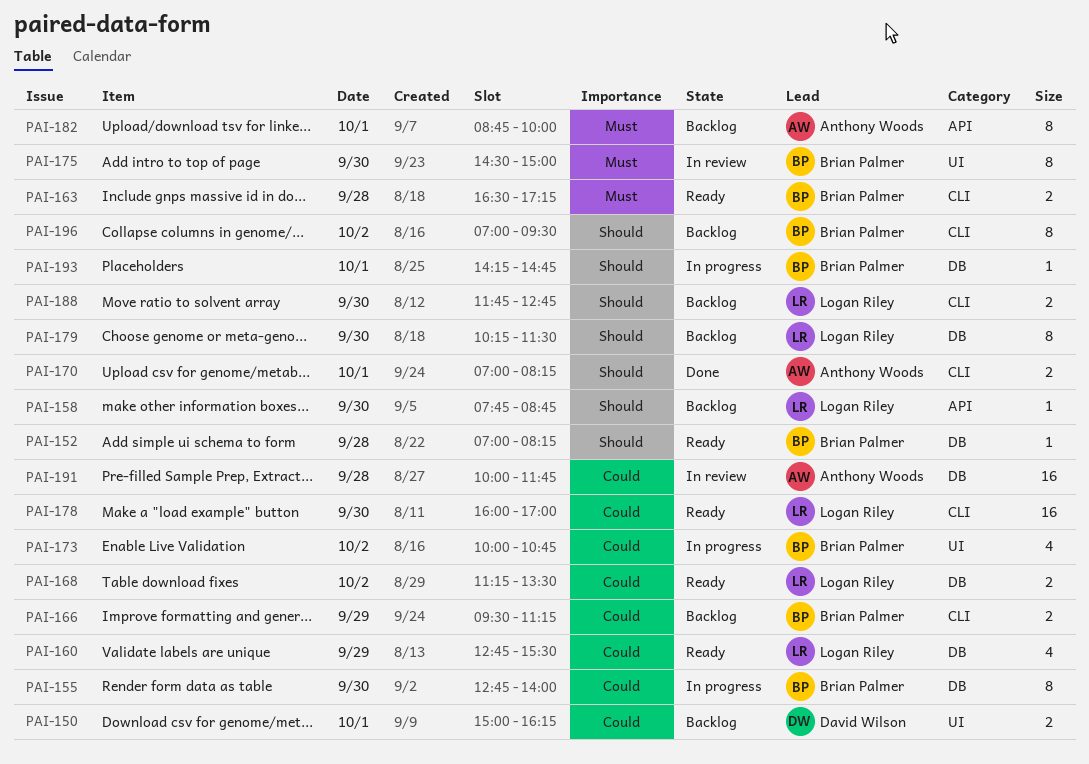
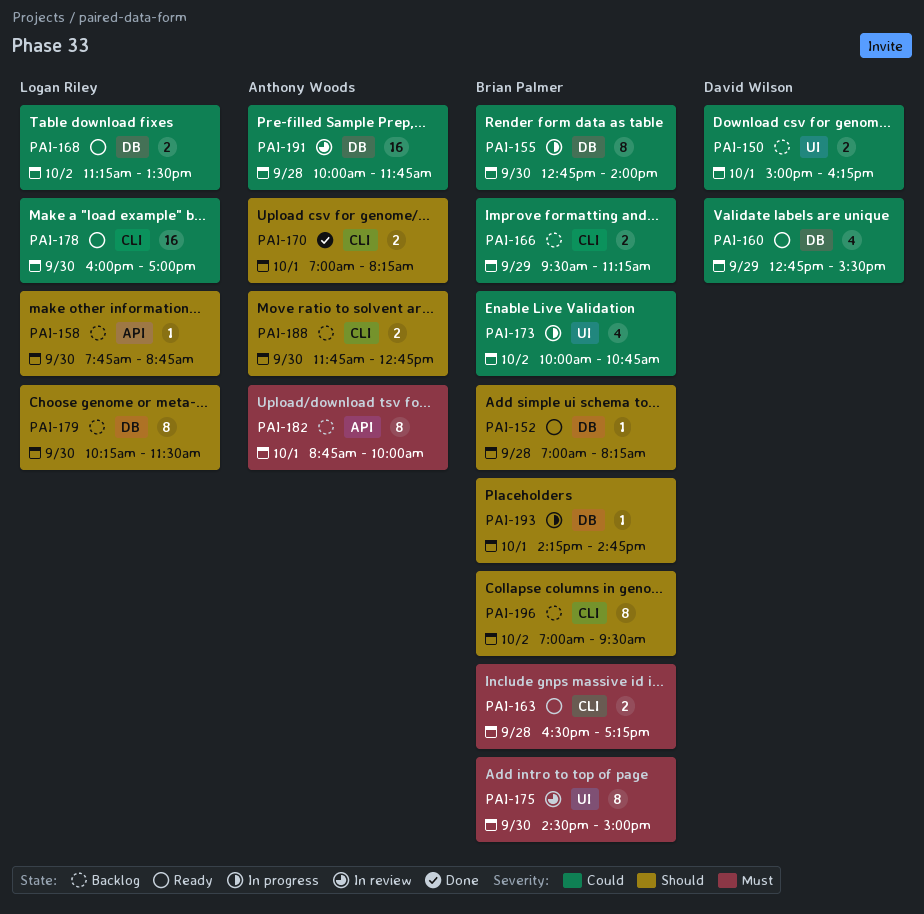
PAI-160, owner: Logan Riley -> David Wilson
PAI-188, owner: Logan Riley -> Anthony Woods

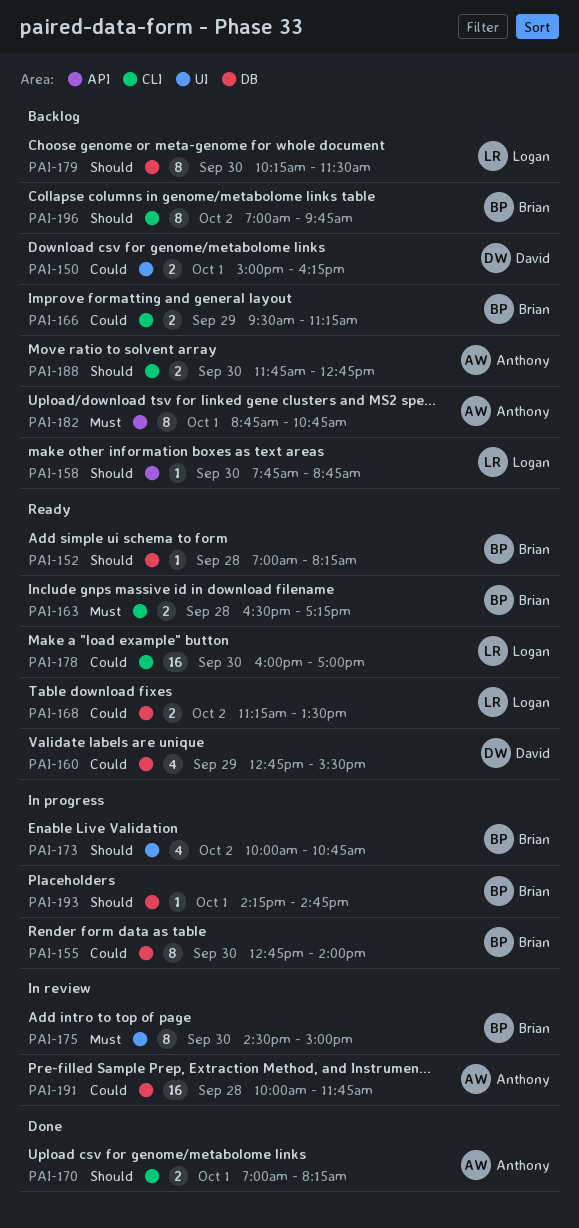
PAI-173, priority: Could -> Should
PAI-182, ends: 10:00 -> 10:45
PAI-196, ends: 09:30 -> 09:45

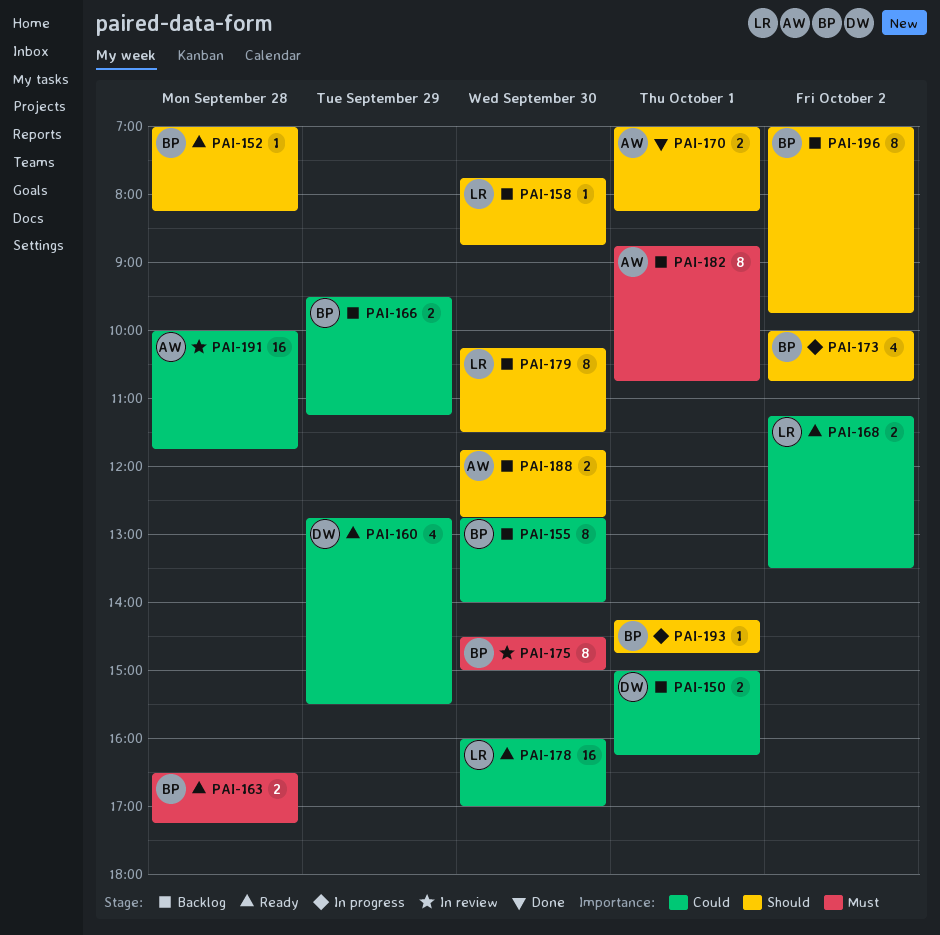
PAI-155, status: In progress -> Backlog

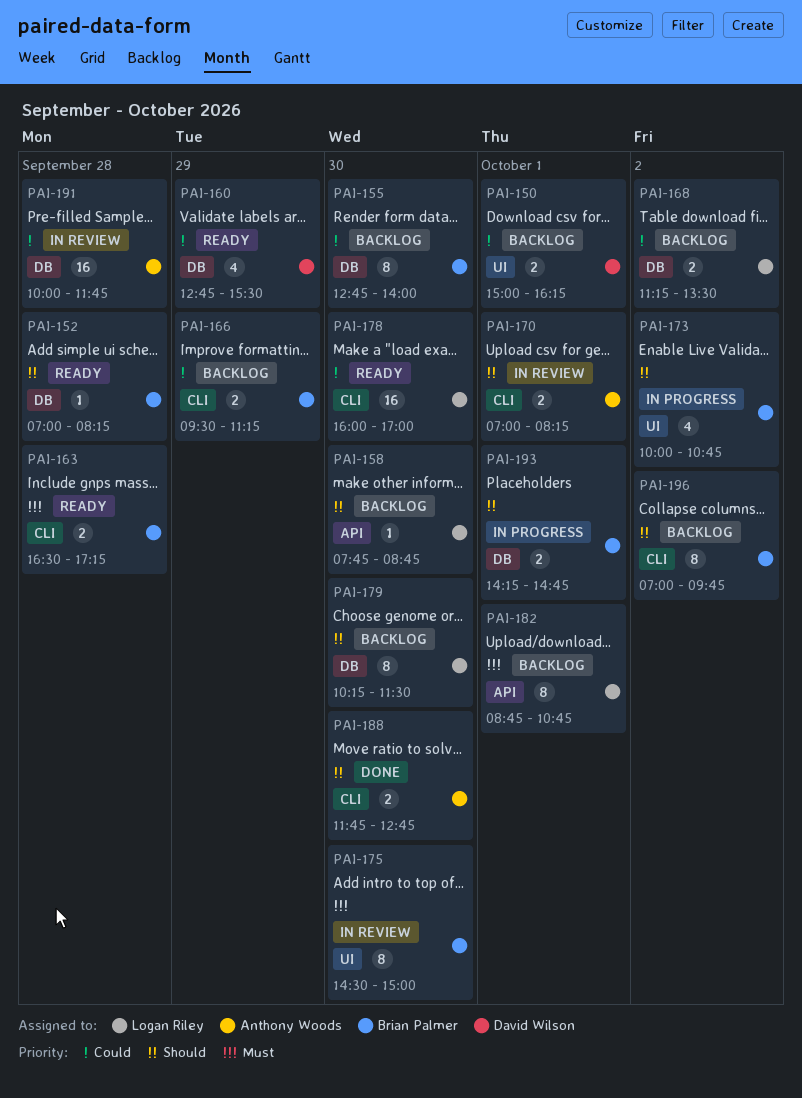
PAI-168, status: Ready -> Backlog
PAI-170, status: Done -> In review
PAI-182, owner: Anthony Woods -> Logan Riley
PAI-188, status: Backlog -> Done
PAI-193, estimate: 1 -> 2

